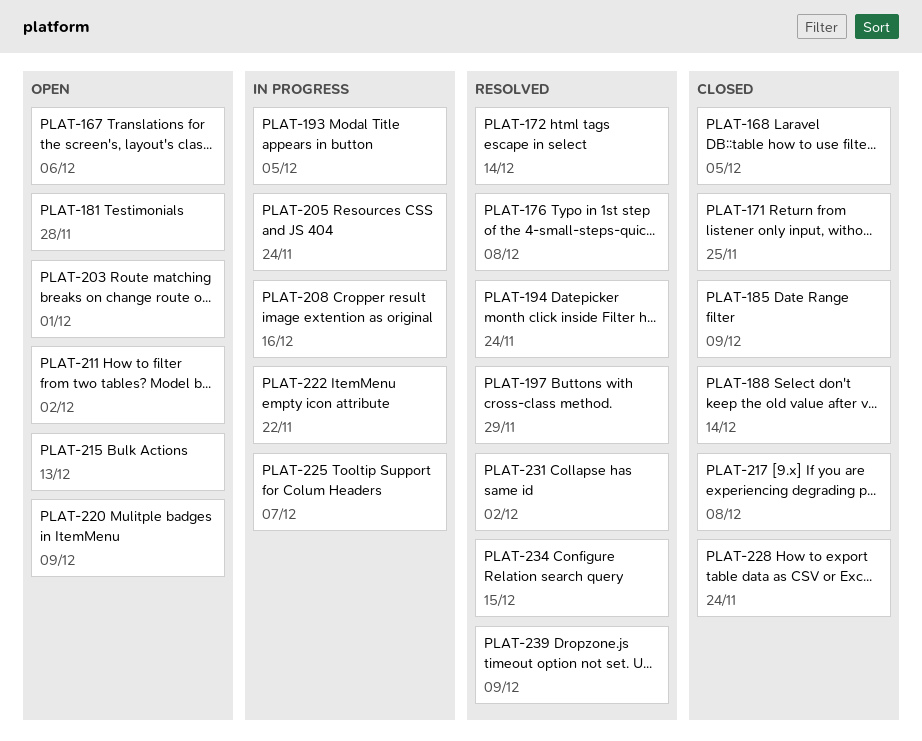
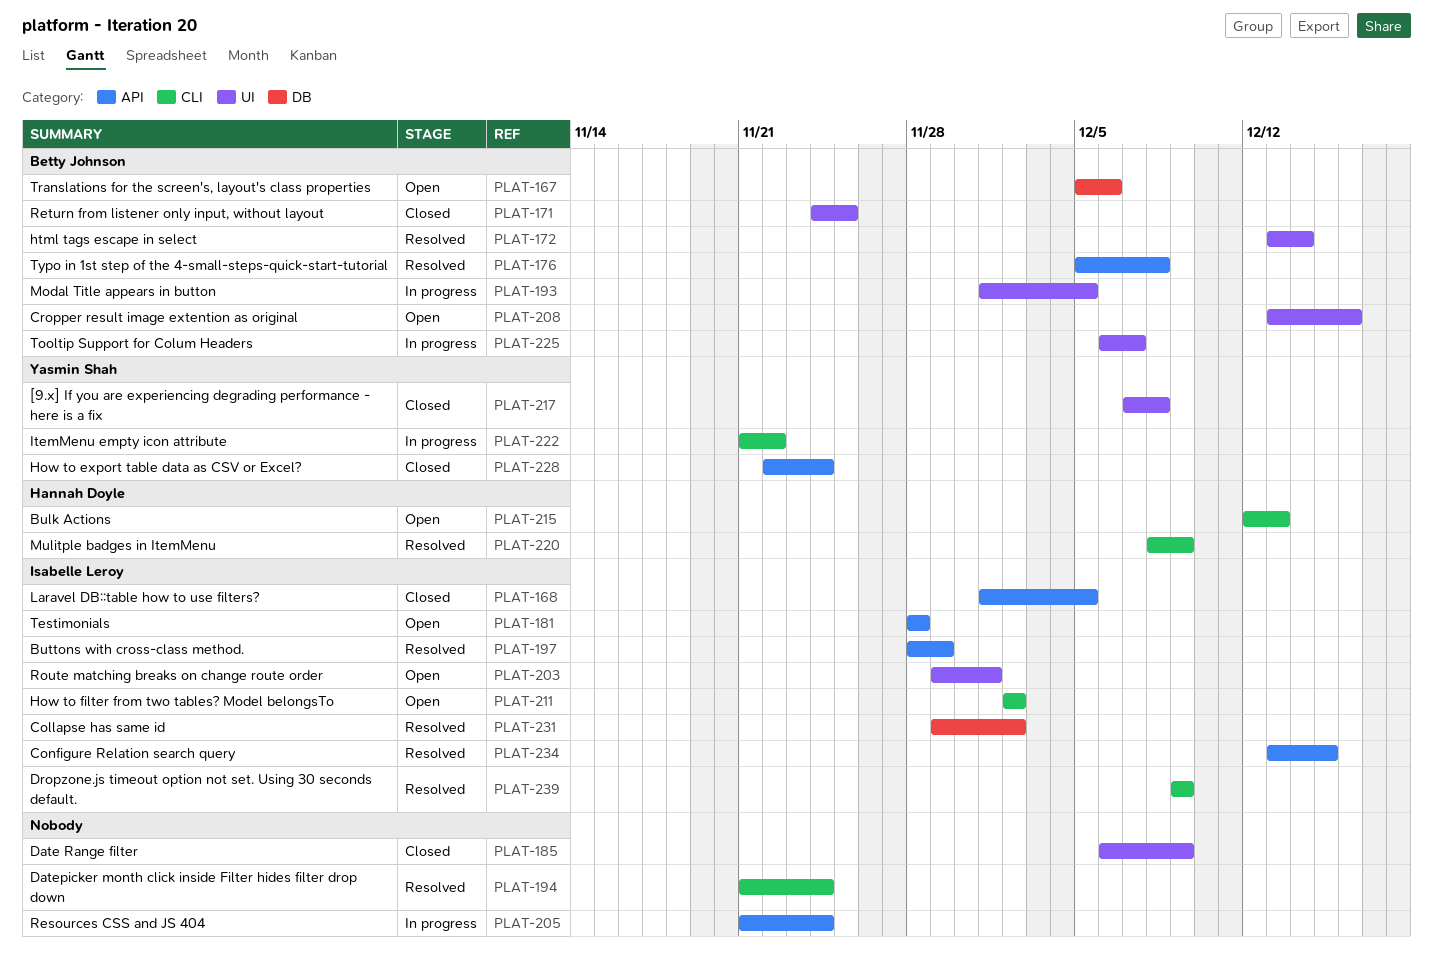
PLAT-188: present -> none
PLAT-208, status: In progress -> Open
PLAT-220, status: Open -> Resolved

